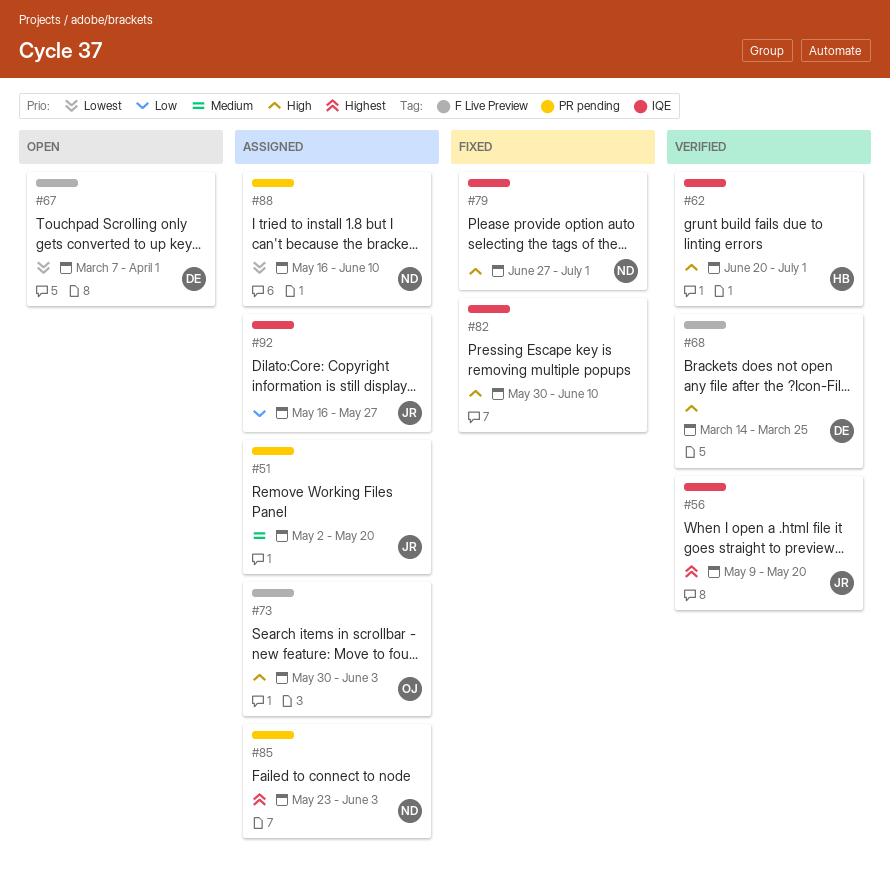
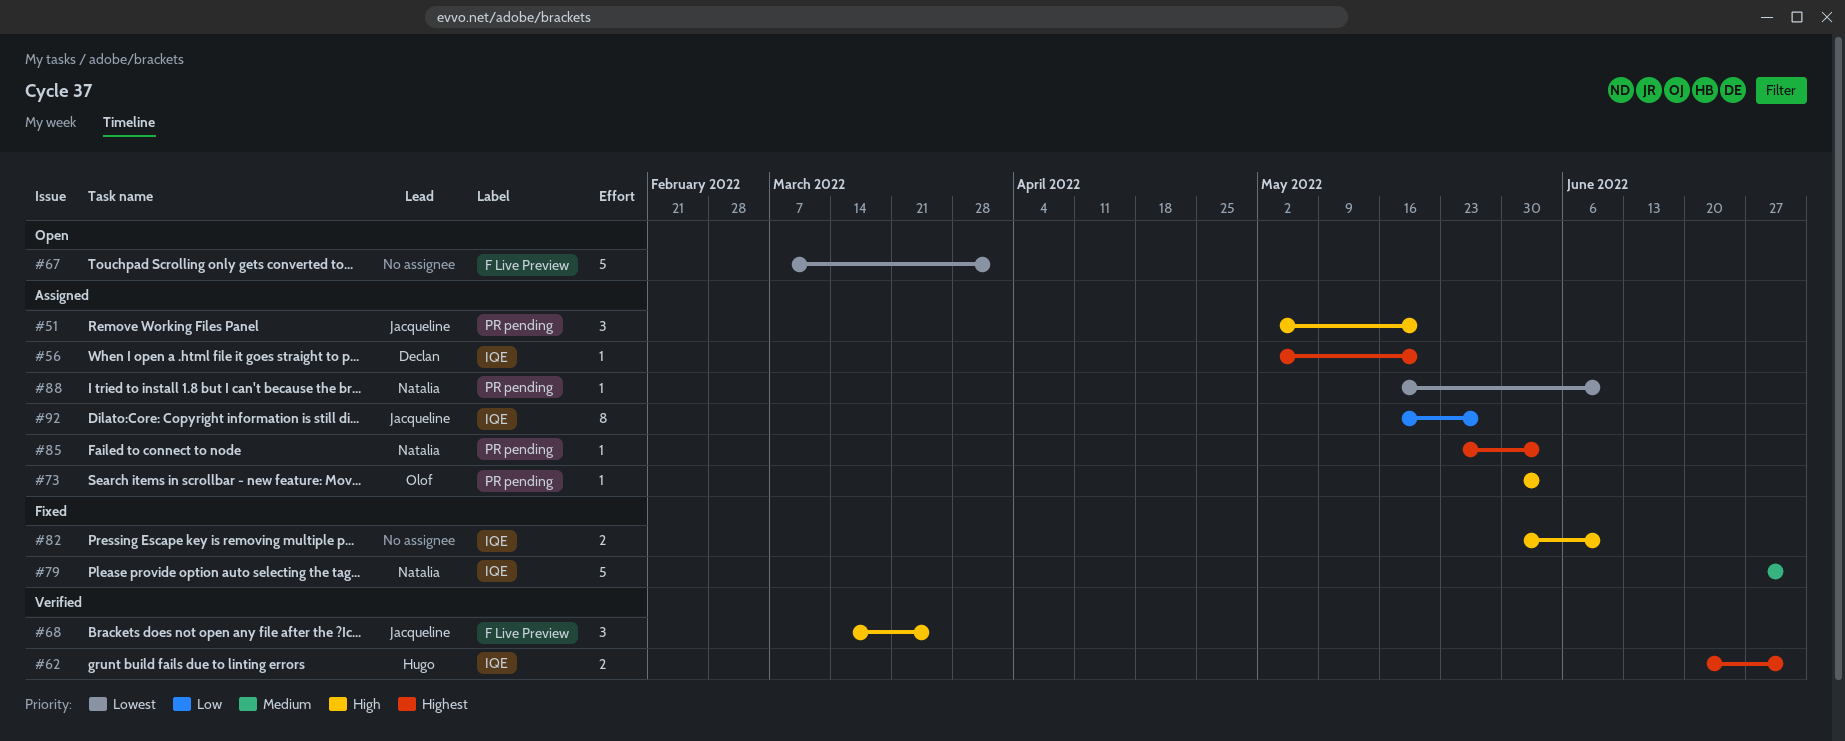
#51, priority: Medium -> High
#56, status: Verified -> Assigned
#56, owner: Jacqueline -> Declan
#56, start: May 9 -> May 2
#62, priority: High -> Highest
#67, owner: Declan -> none
#68, owner: Declan -> Jacqueline
#73, label: F Live Preview -> PR pending
#79, priority: High -> Medium

